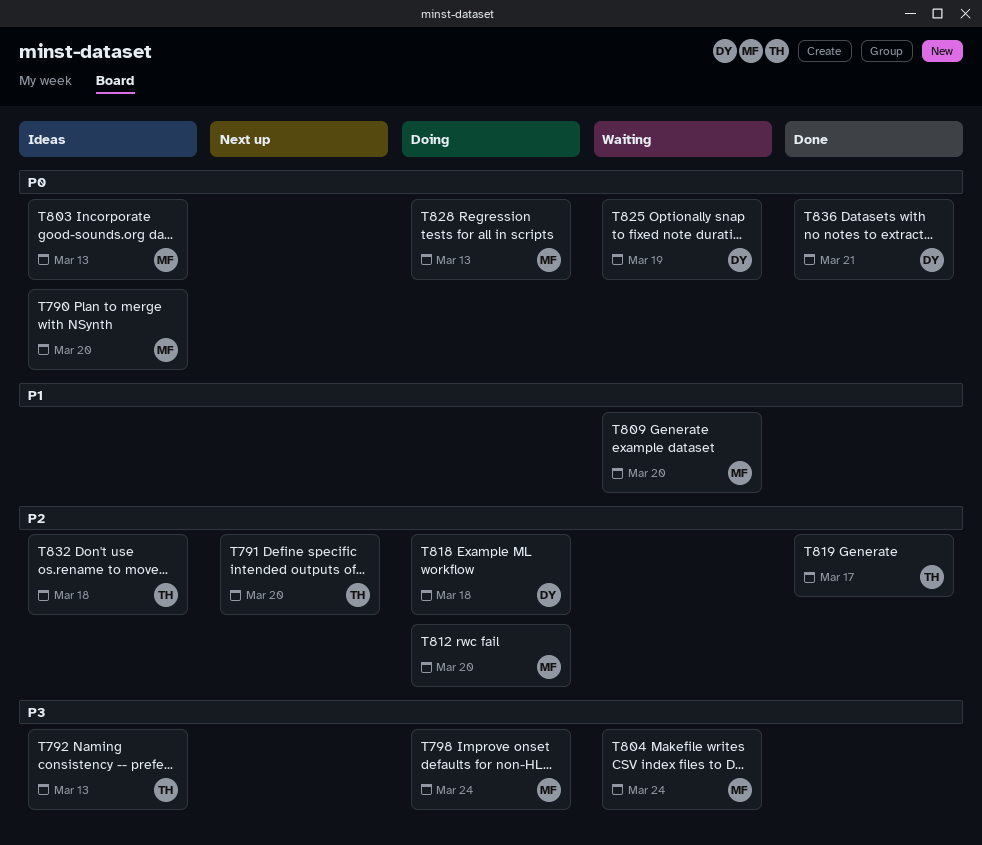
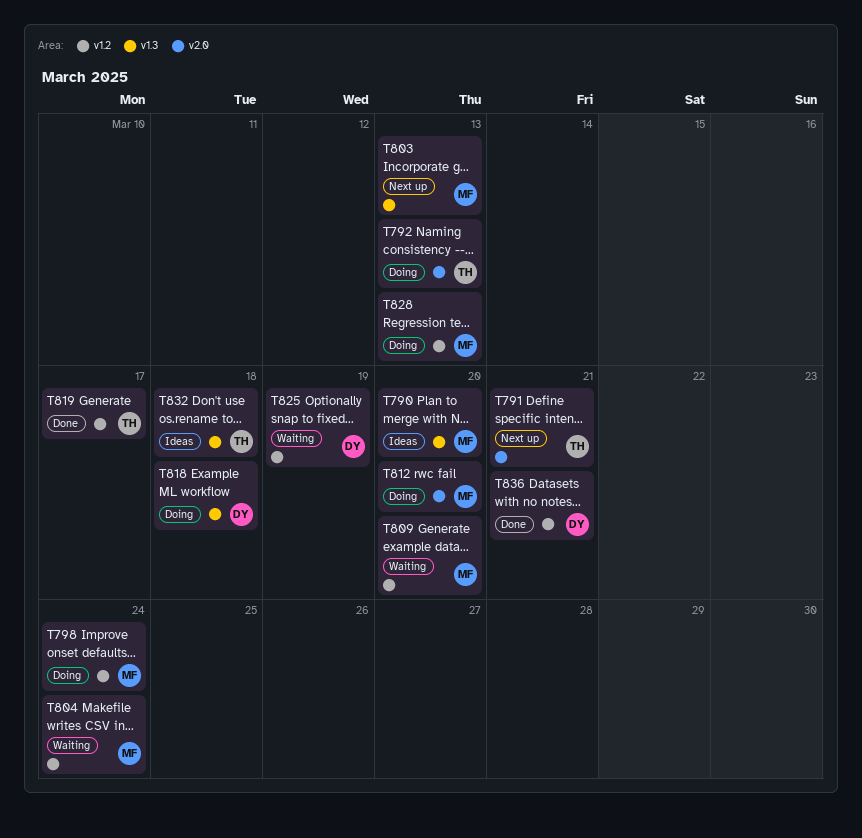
T791, due: Mar 20 -> Mar 21
T792, status: Ideas -> Doing
T803, status: Ideas -> Next up

